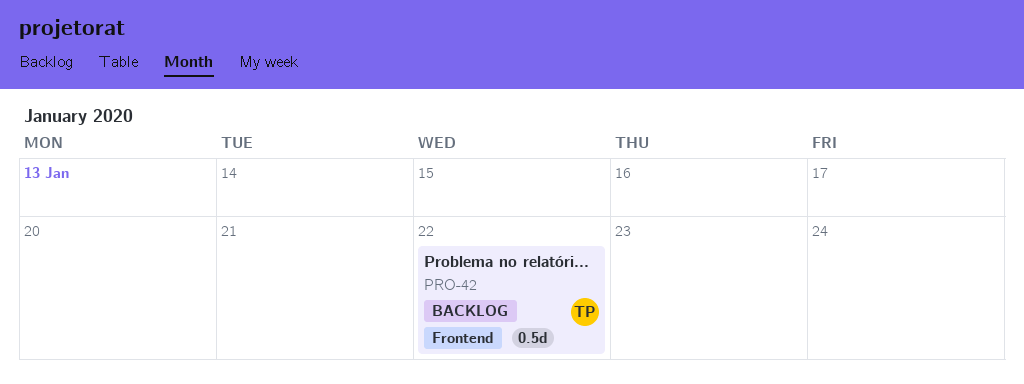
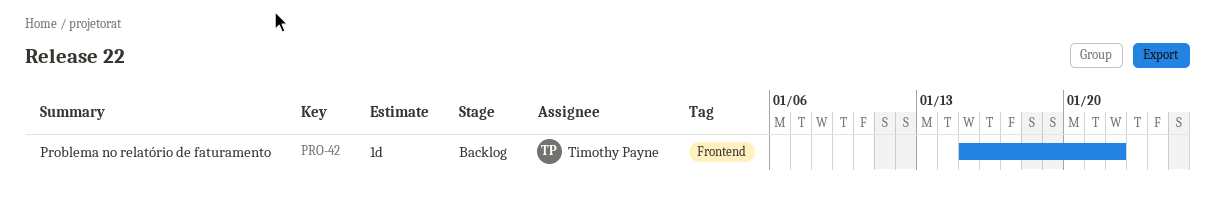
PRO-42, estimate: 0.5d -> 1d

